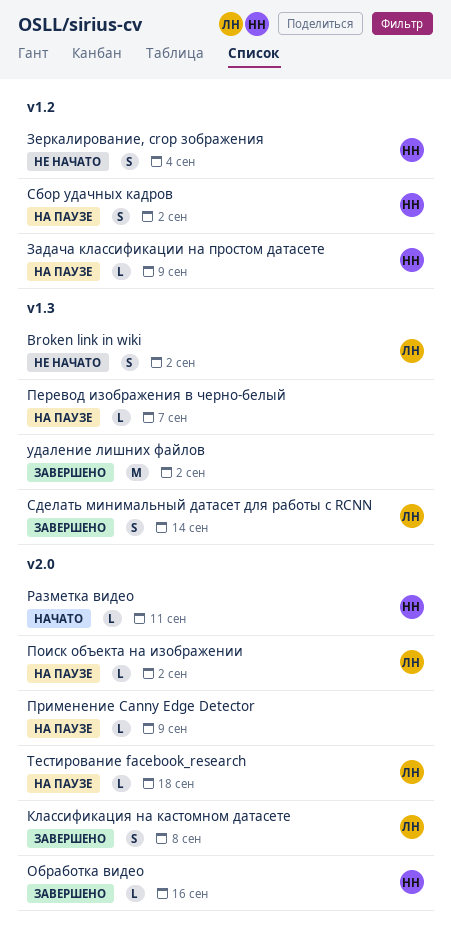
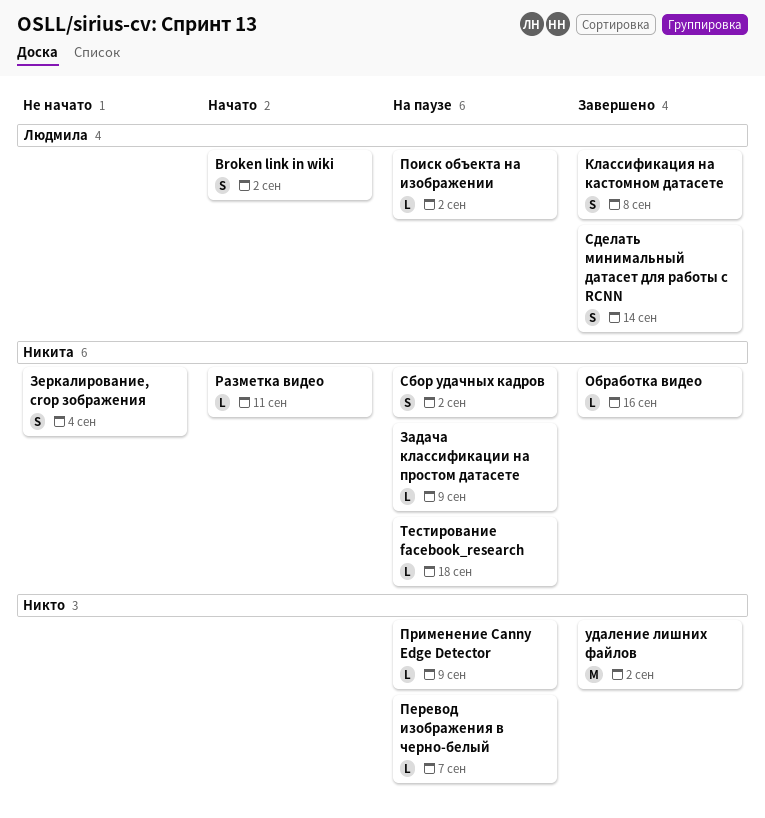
Broken link in wiki, status: Не начато -> Начато
Тестирование facebook_research, owner: Людмила -> Никита

